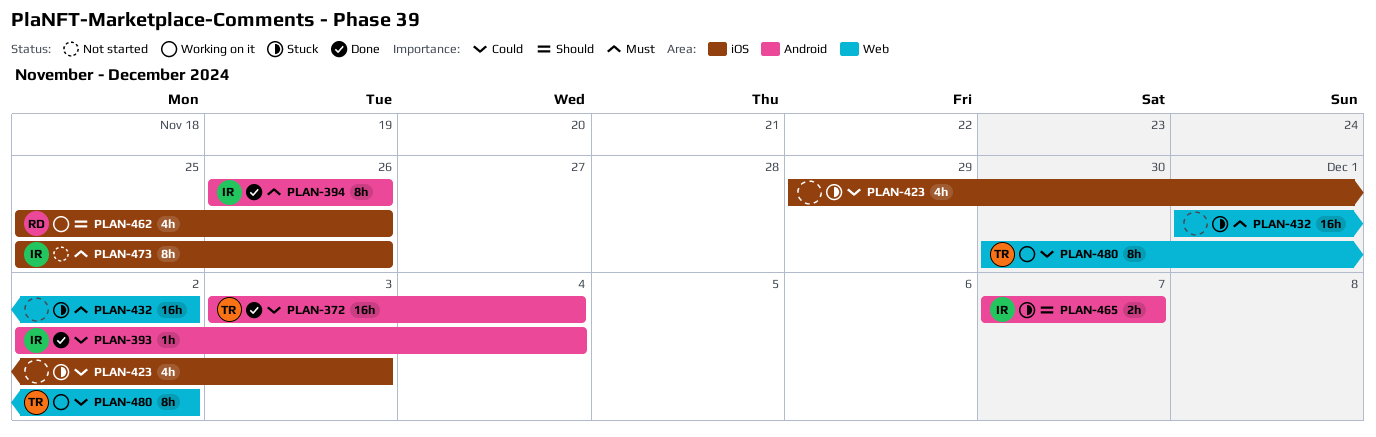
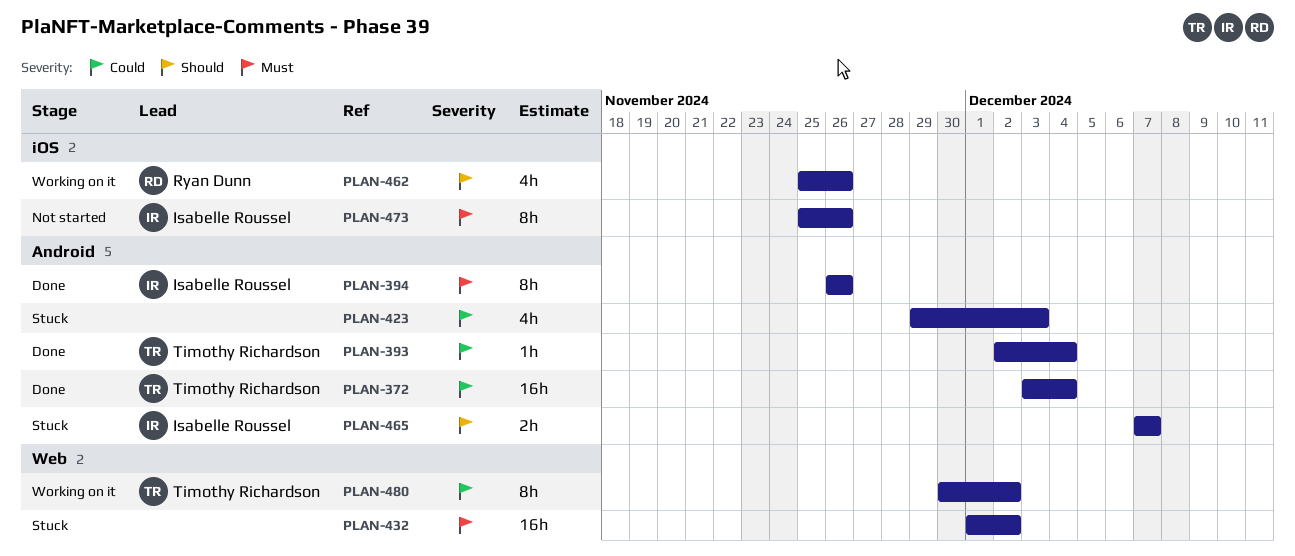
PLAN-393, owner: Isabelle Roussel -> Timothy Richardson
PLAN-423, label: iOS -> Android

